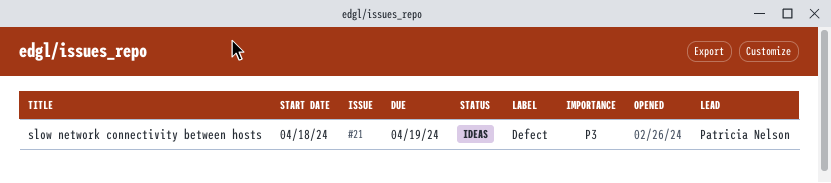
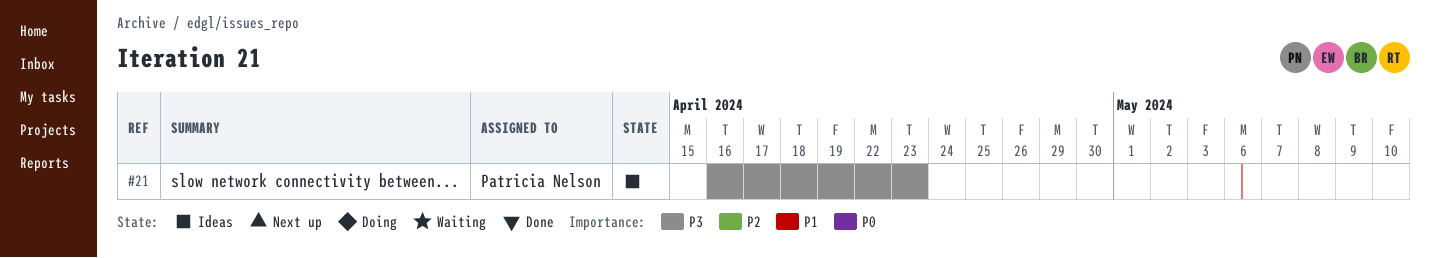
#21, start: Apr 18 -> Apr 16
#21, due: Apr 19 -> Apr 23

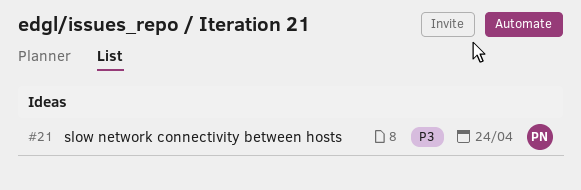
#21, due: Apr 23 -> Apr 24

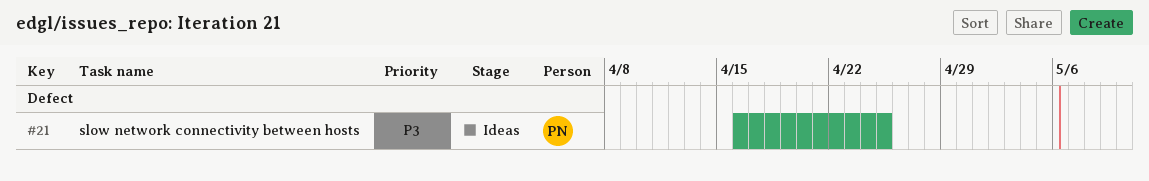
#21, due: Apr 24 -> Apr 25

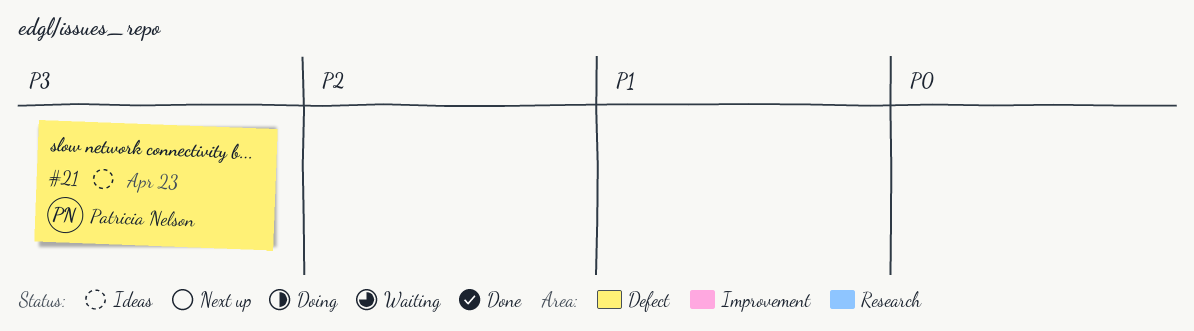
#21, due: Apr 25 -> Apr 23

